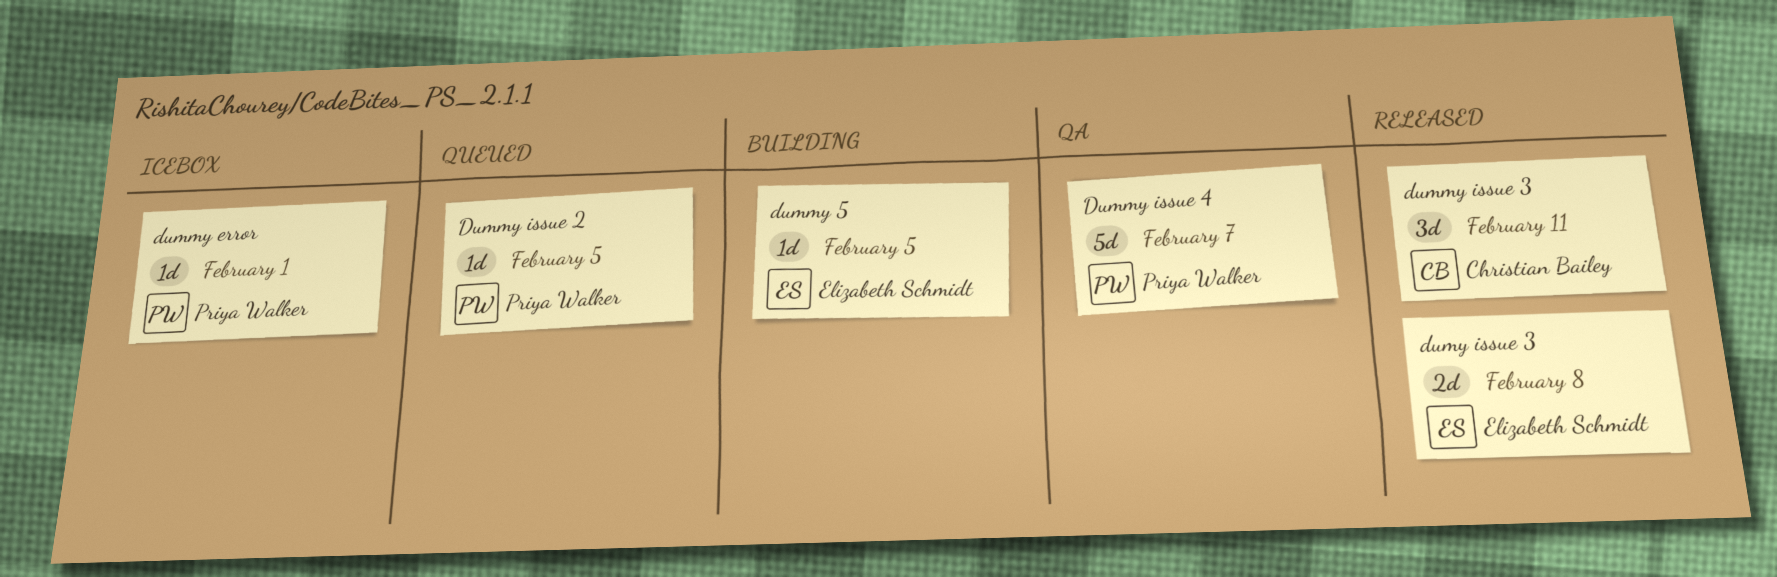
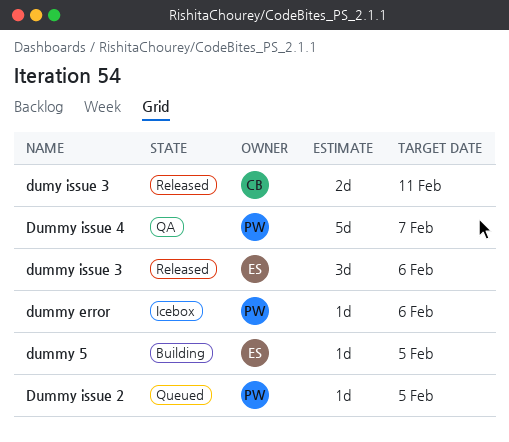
dummy error, due: Feb 1 -> Feb 6
dummy issue 3, owner: Christian Bailey -> Elizabeth Schmidt
dummy issue 3, due: Feb 11 -> Feb 6
dumy issue 3, owner: Elizabeth Schmidt -> Christian Bailey
dumy issue 3, due: Feb 8 -> Feb 11

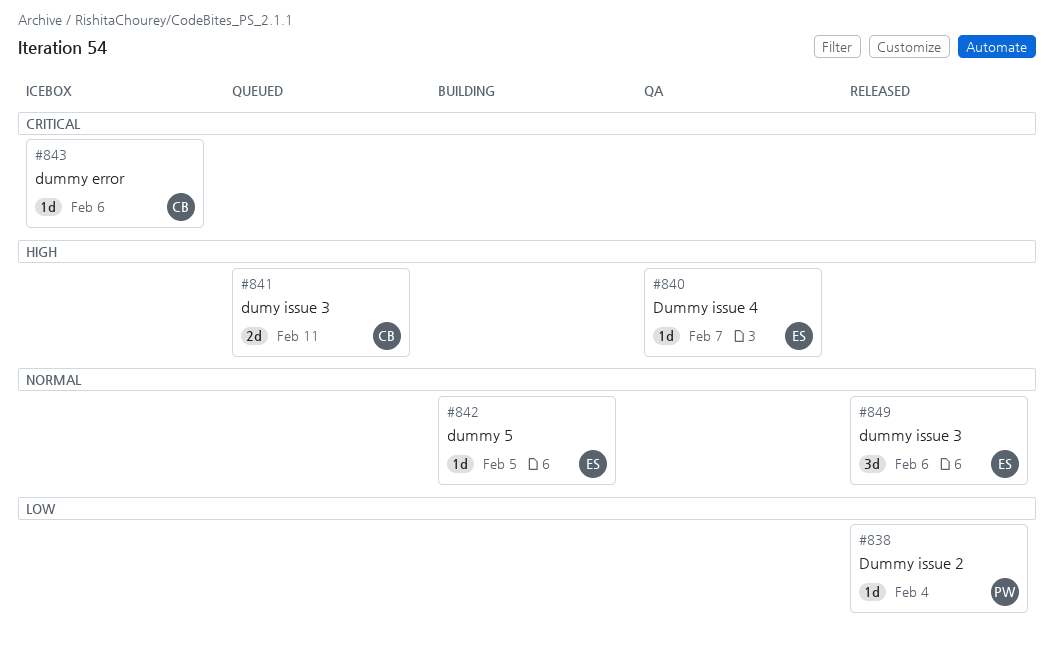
dummy error, owner: PW -> CB
Dummy issue 2, status: Queued -> Released
Dummy issue 2, due: Feb 5 -> Feb 4
Dummy issue 4, owner: PW -> ES
Dummy issue 4, estimate: 5d -> 1d
dumy issue 3, status: Released -> Queued

